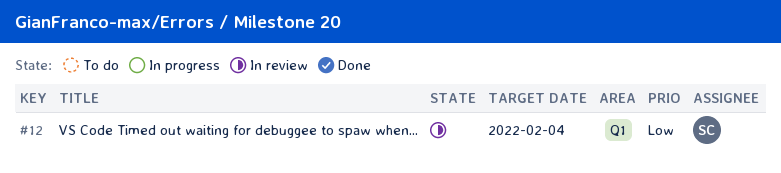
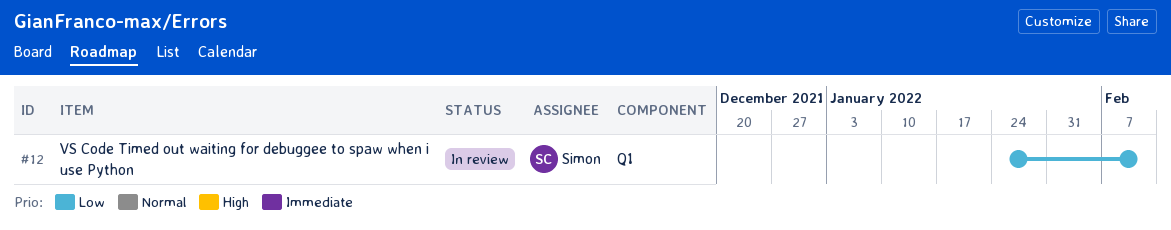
#12, due: Feb 4 -> Feb 11

